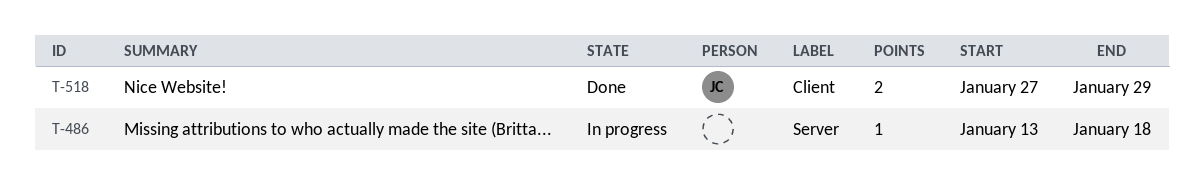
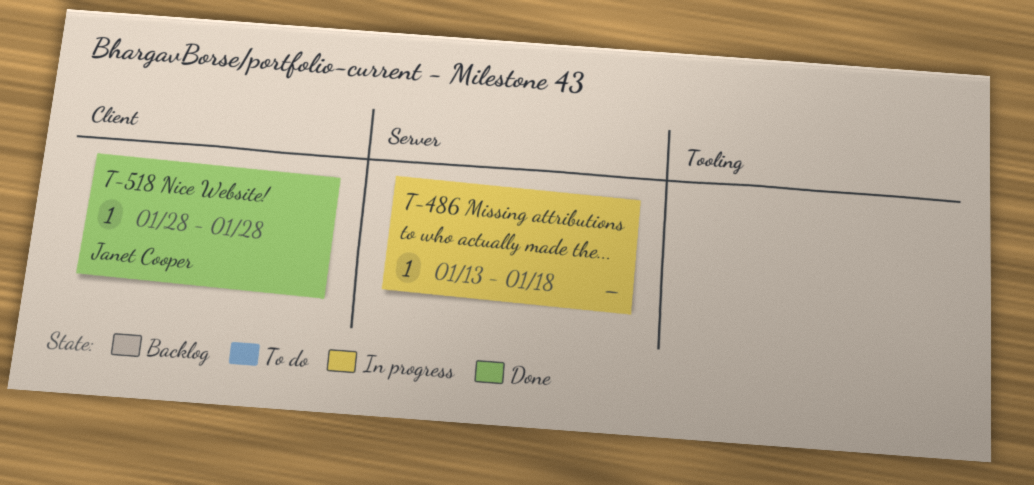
T-518, estimate: 2 -> 1
T-518, start: Jan 27 -> Jan 28
T-518, due: Jan 29 -> Jan 28

